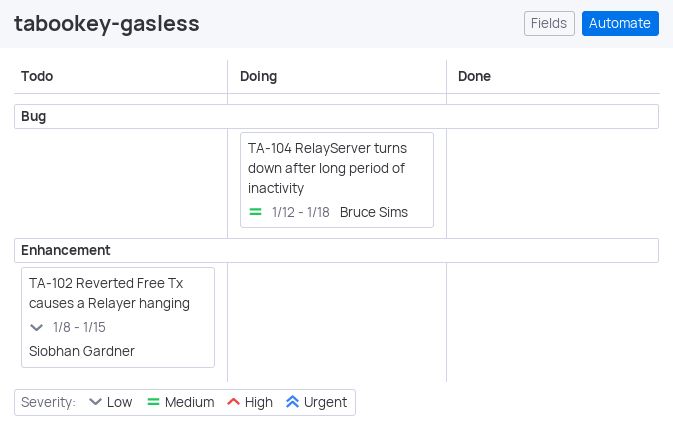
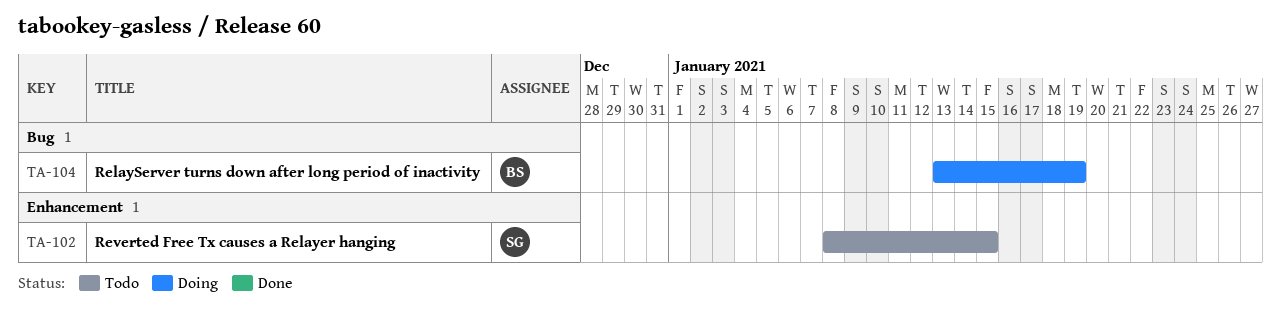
TA-104, start: Jan 12 -> Jan 13
TA-104, due: Jan 18 -> Jan 19

